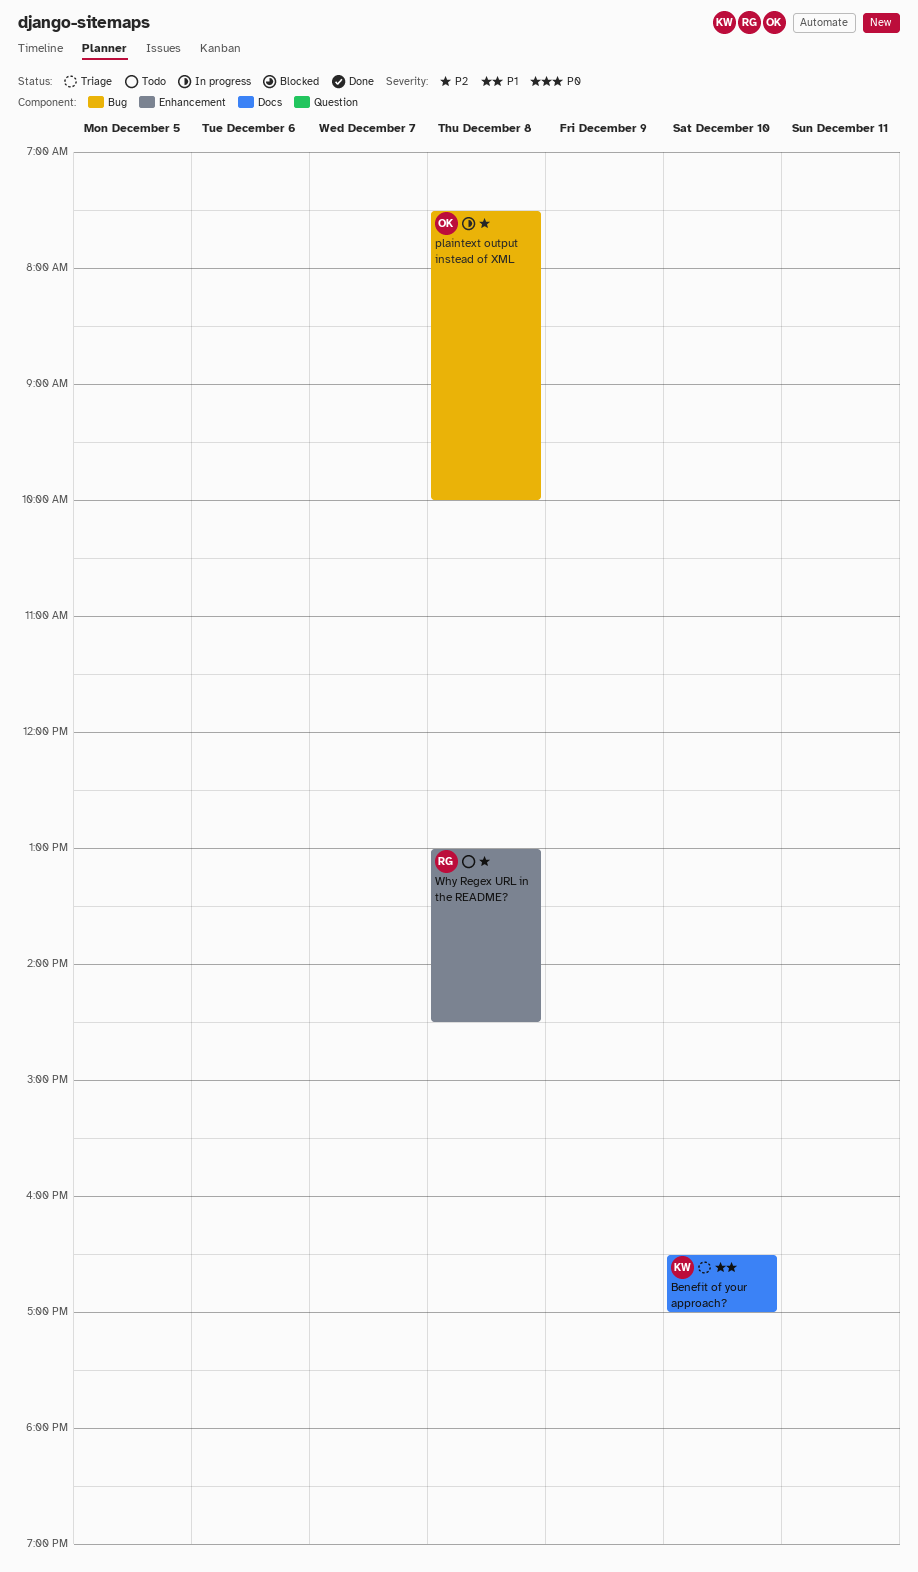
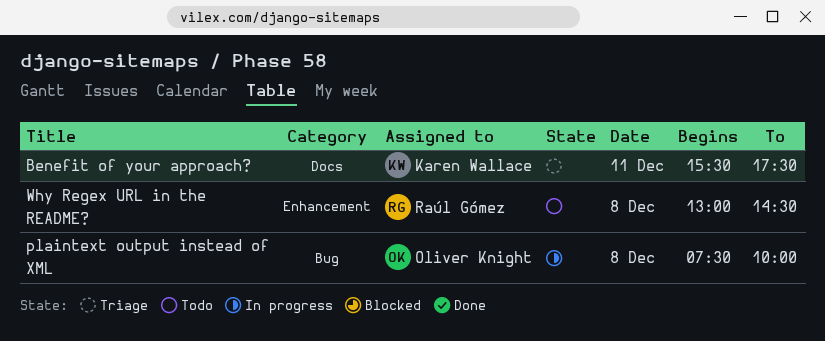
Benefit of your approach?, day: Dec 10 -> Dec 11
Benefit of your approach?, begins: 16:30 -> 15:30
Benefit of your approach?, ends: 17:00 -> 17:30

